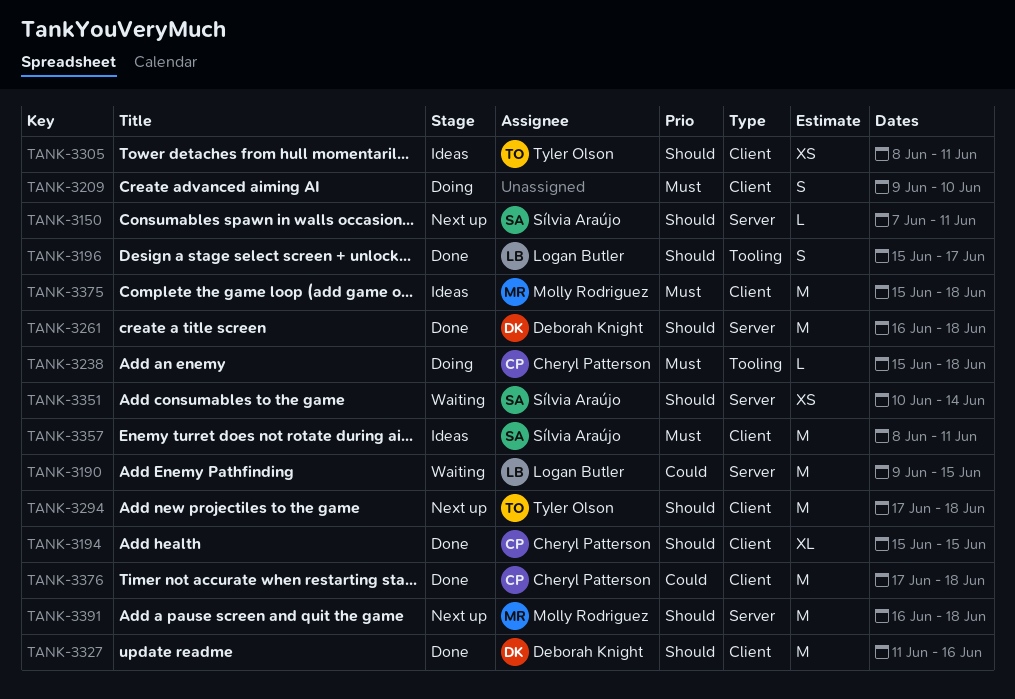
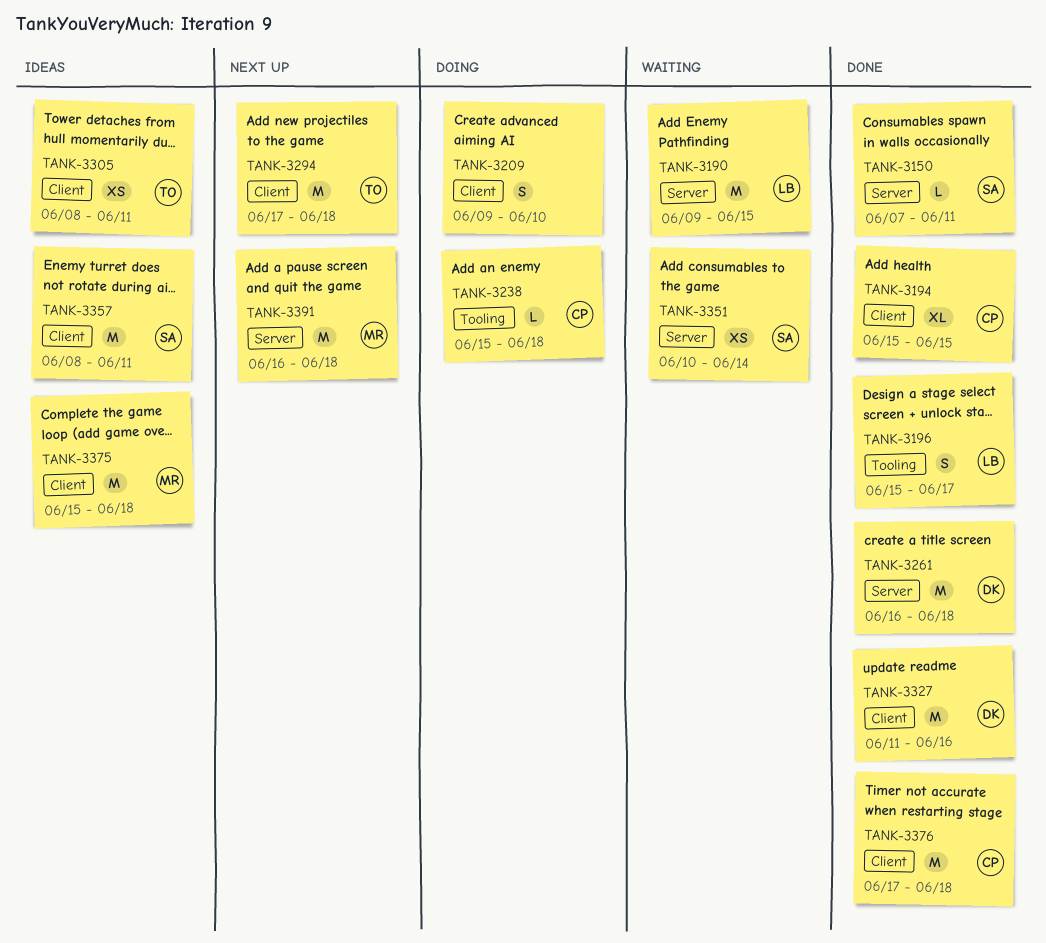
TANK-3150, status: Next up -> Done

